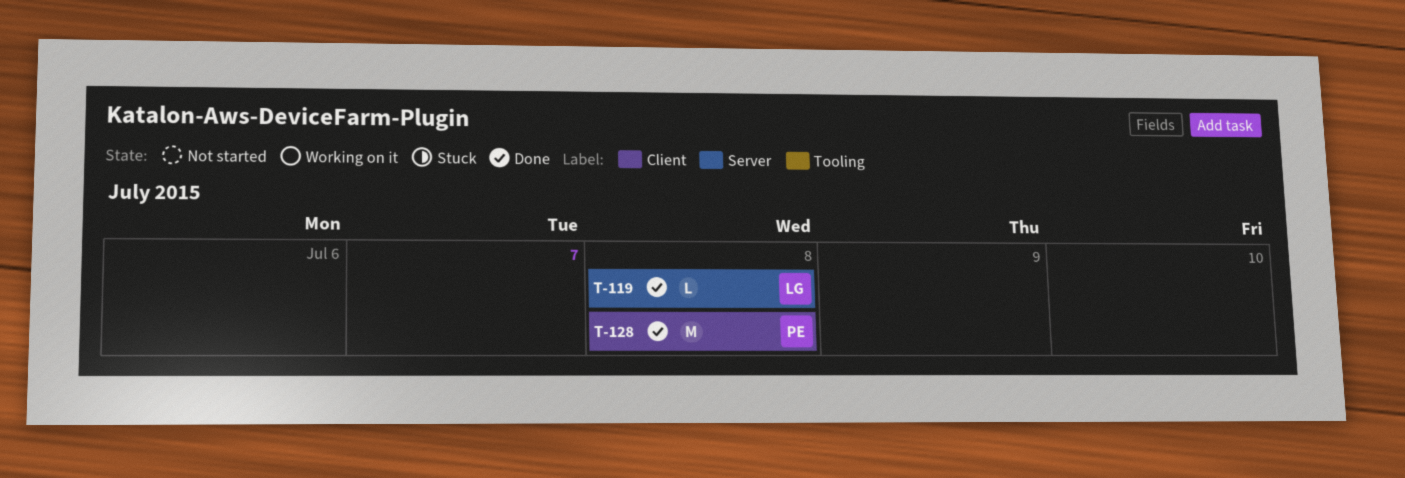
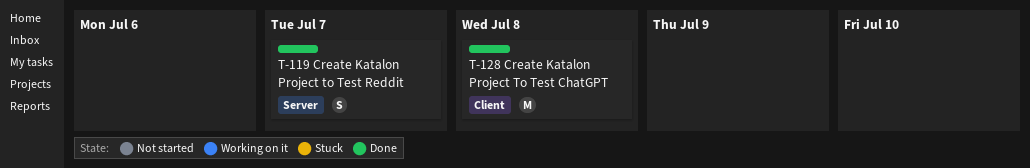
T-119, estimate: L -> S
T-119, due: Jul 8 -> Jul 7

